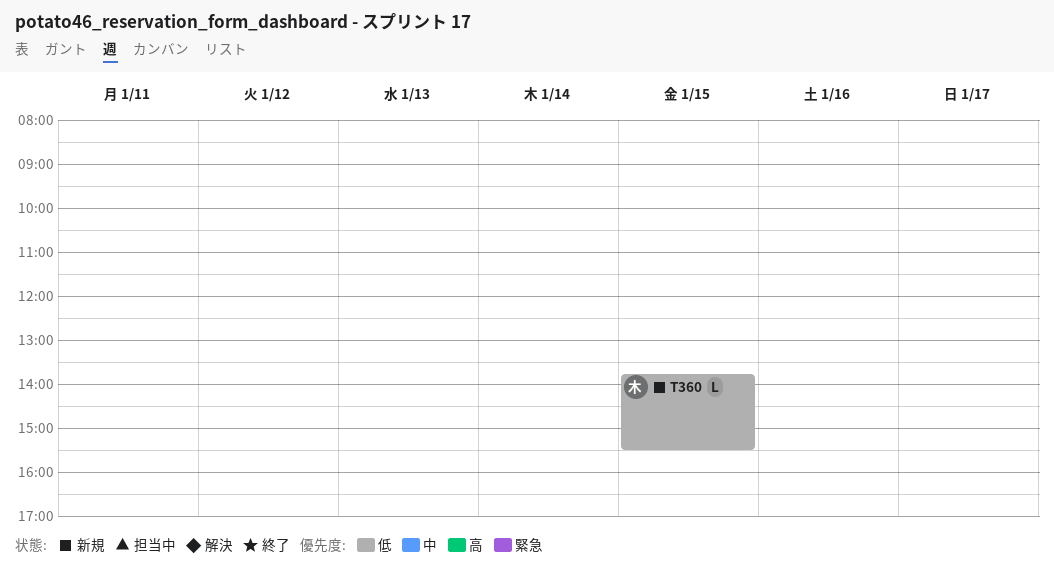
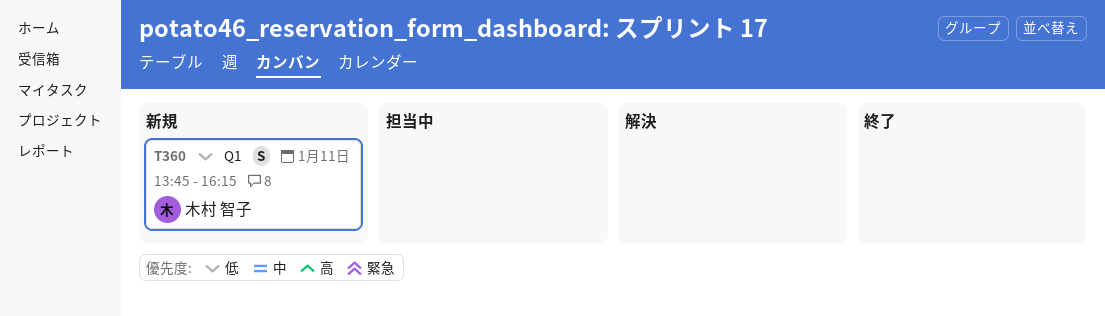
T360, estimate: L -> S
T360, day: Jan 15 -> Jan 11
T360, ends: 15:30 -> 16:15

